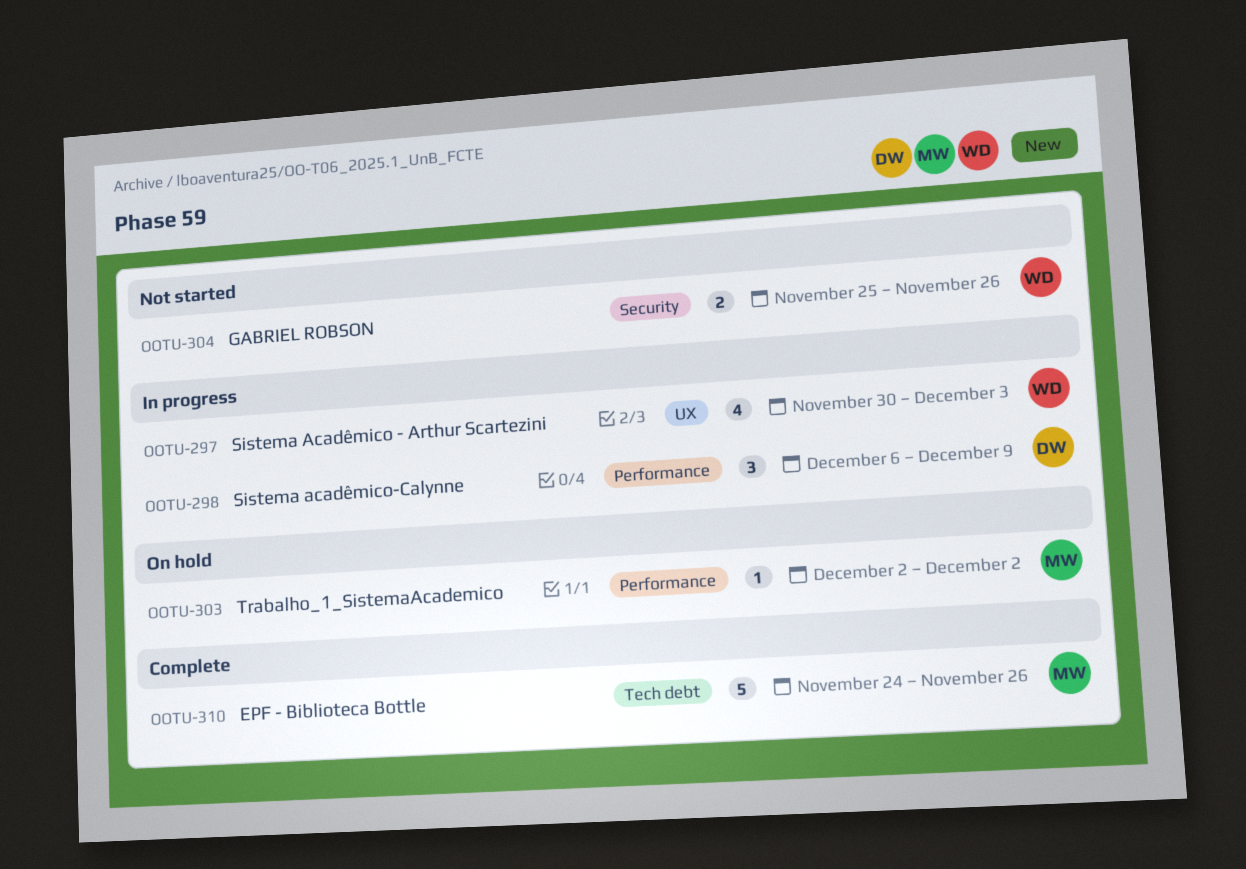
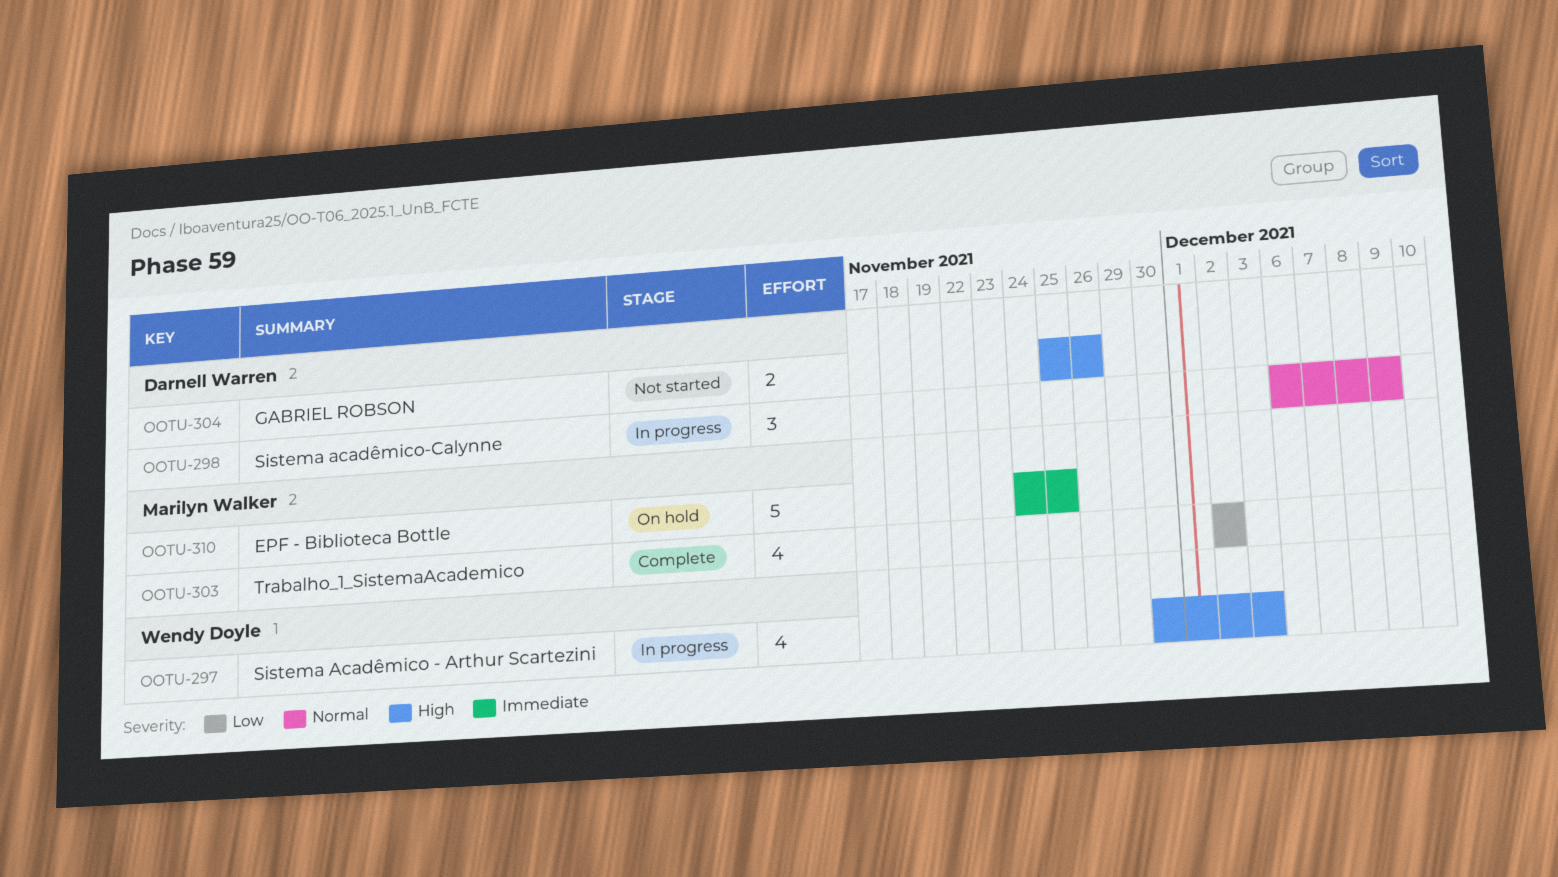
OOTU-303, status: On hold -> Complete
OOTU-303, estimate: 1 -> 4
OOTU-304, owner: Wendy Doyle -> Darnell Warren
OOTU-310, status: Complete -> On hold
OOTU-310, due: Nov 26 -> Nov 25

